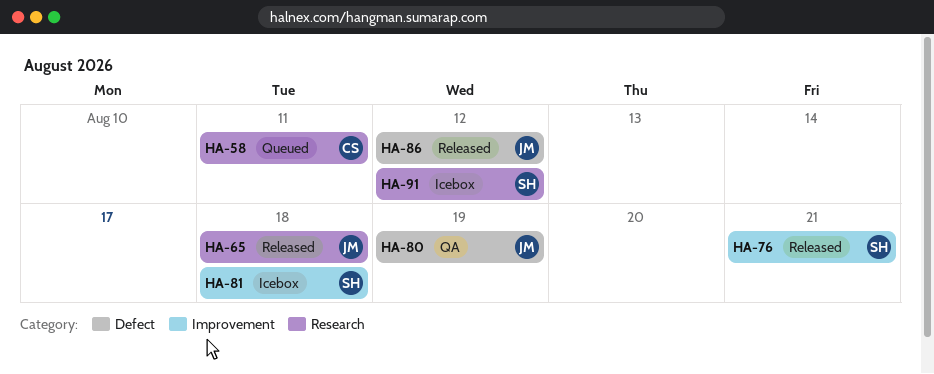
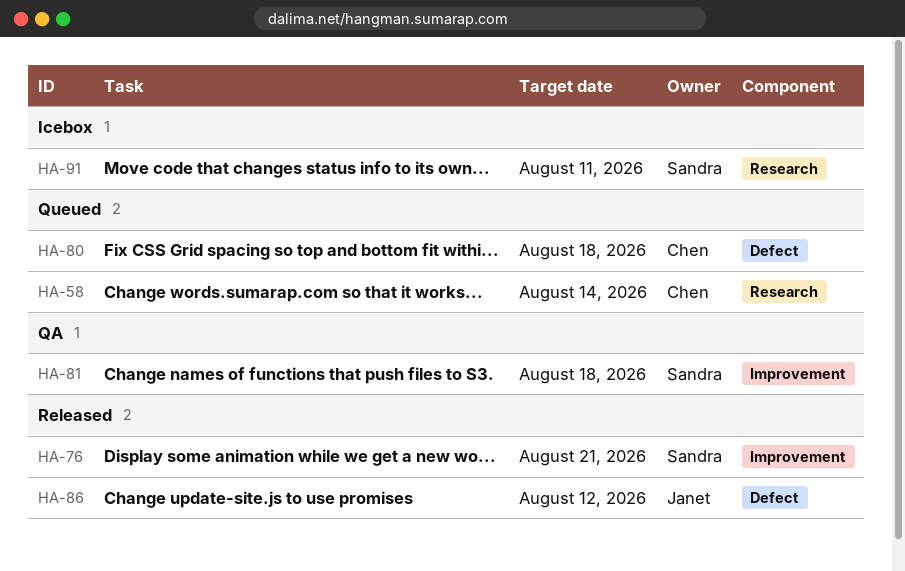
HA-58, due: Aug 11 -> Aug 14
HA-65: present -> none
HA-80, status: QA -> Queued
HA-80, owner: Janet -> Chen
HA-80, due: Aug 19 -> Aug 18
HA-81, status: Icebox -> QA
HA-91, due: Aug 12 -> Aug 11

